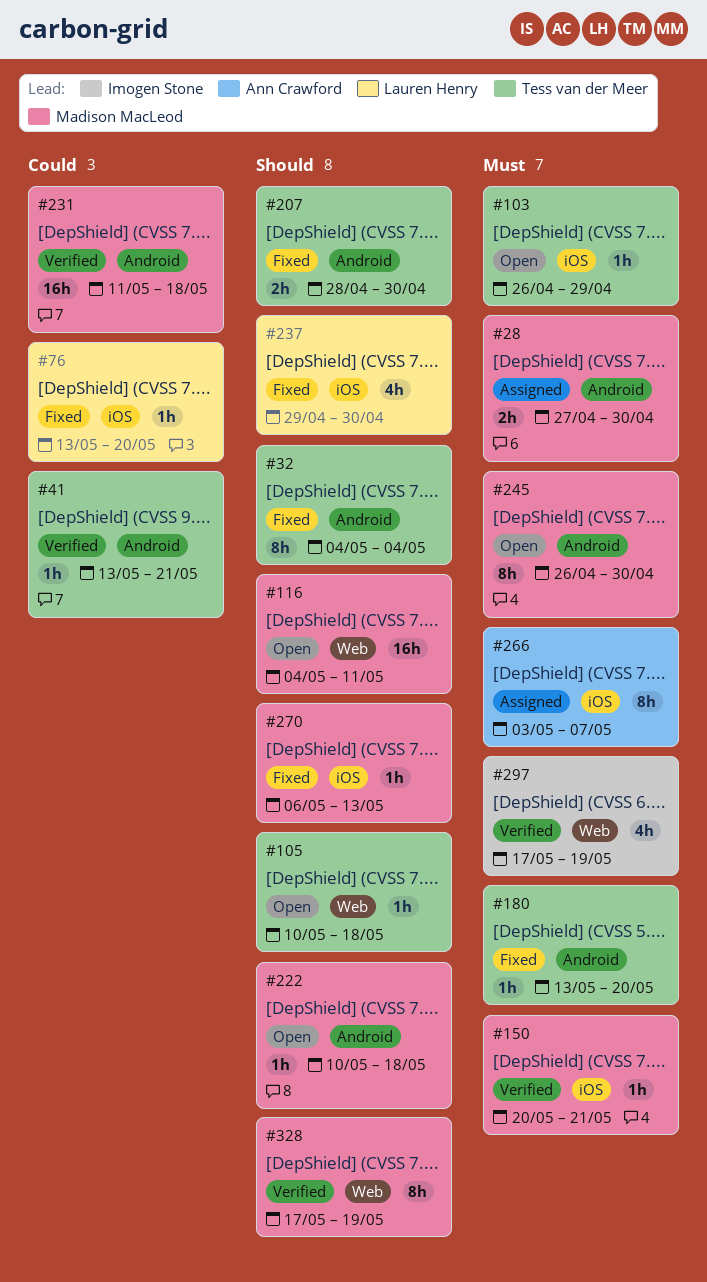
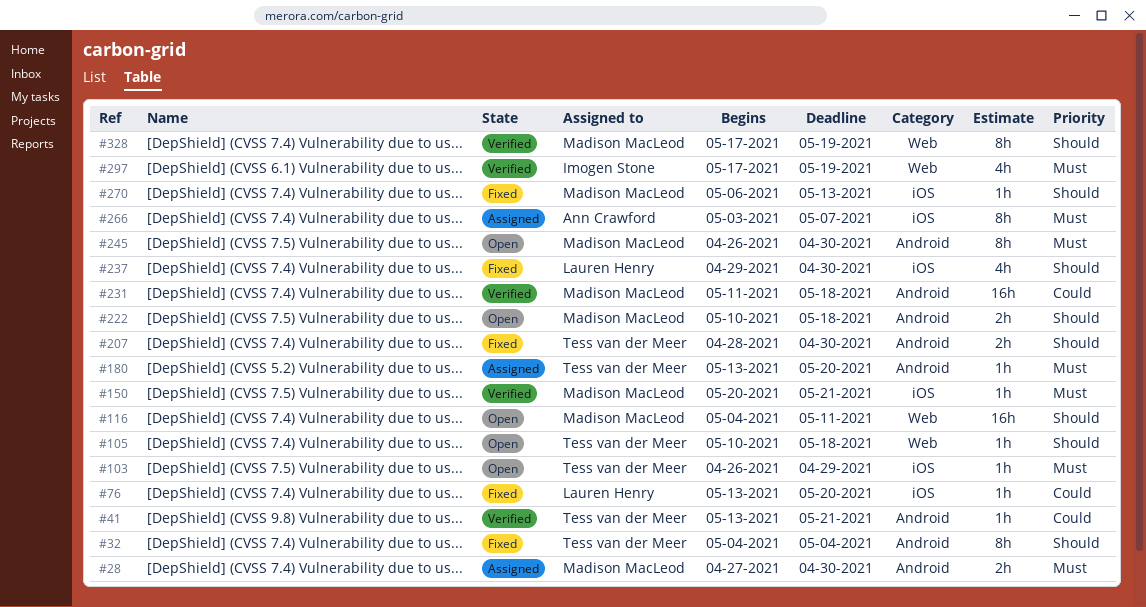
#180, status: Fixed -> Assigned
#222, estimate: 1h -> 2h

